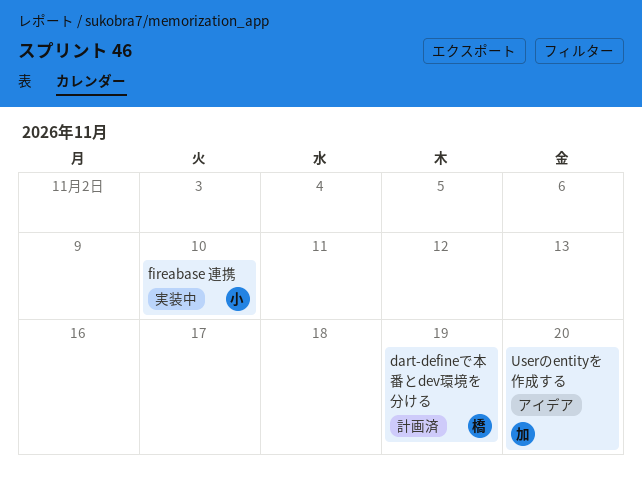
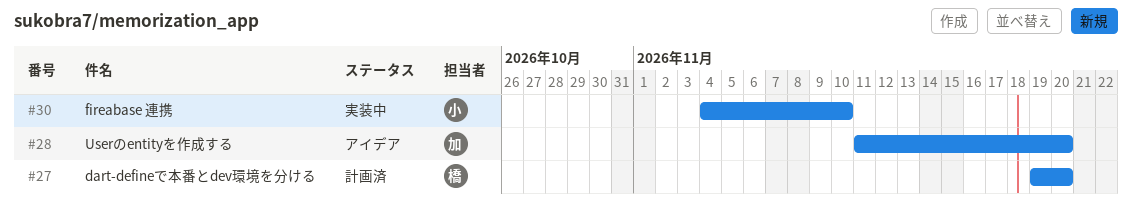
dart-defineで本番とdev環境を分ける, due: Nov 19 -> Nov 20

